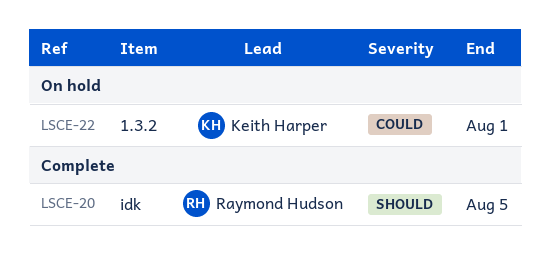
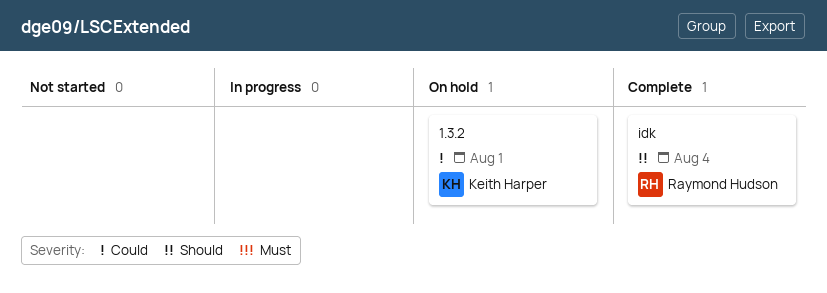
idk, due: Aug 5 -> Aug 4

